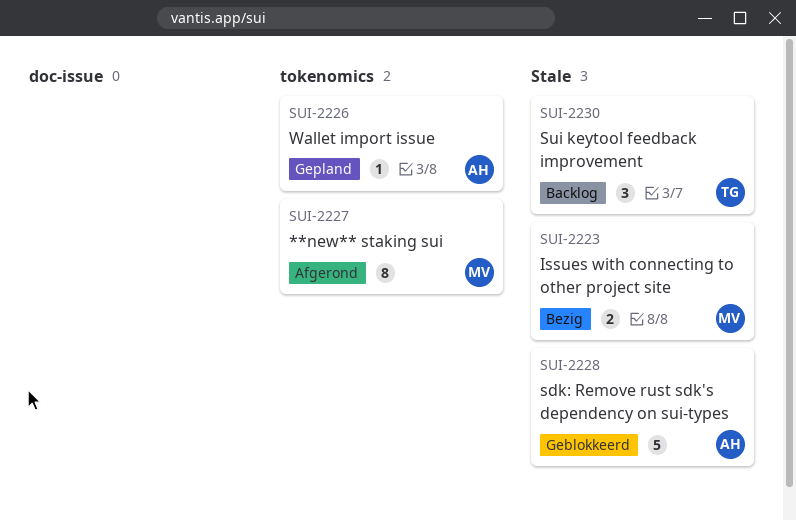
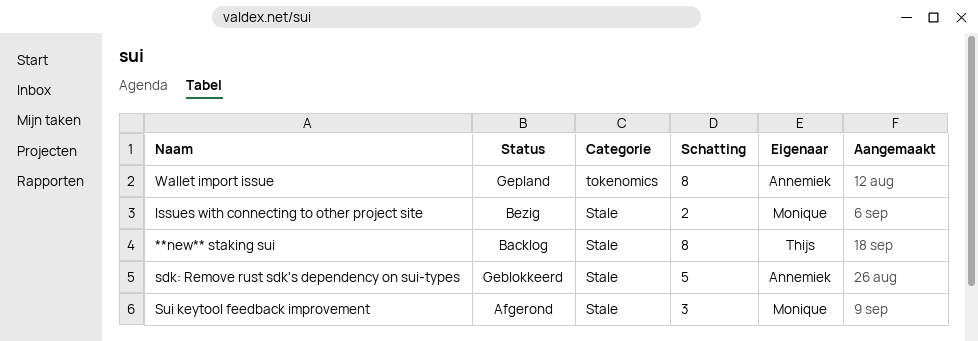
**new** staking sui, status: Afgerond -> Backlog
**new** staking sui, owner: Monique -> Thijs
**new** staking sui, label: tokenomics -> Stale
Sui keytool feedback improvement, status: Backlog -> Afgerond
Sui keytool feedback improvement, owner: Thijs -> Monique
Wallet import issue, estimate: 1 -> 8

